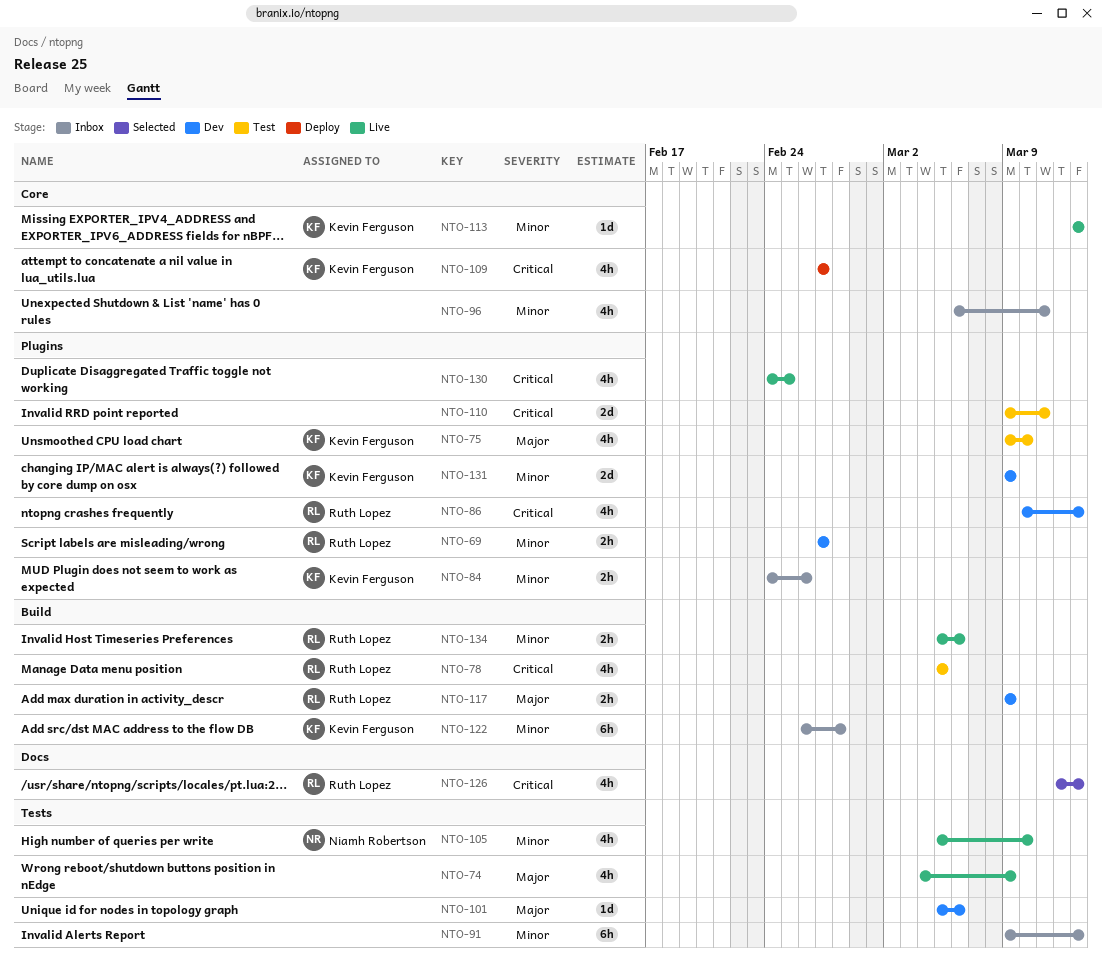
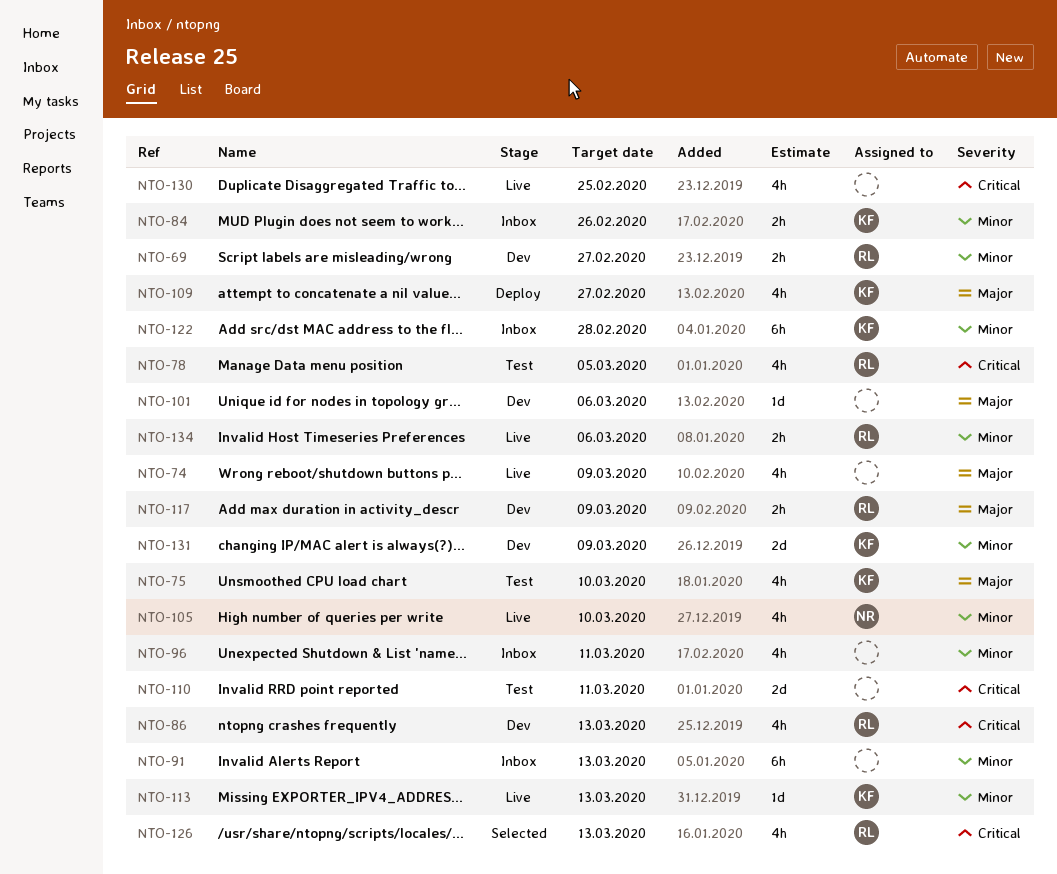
NTO-109, priority: Critical -> Major

